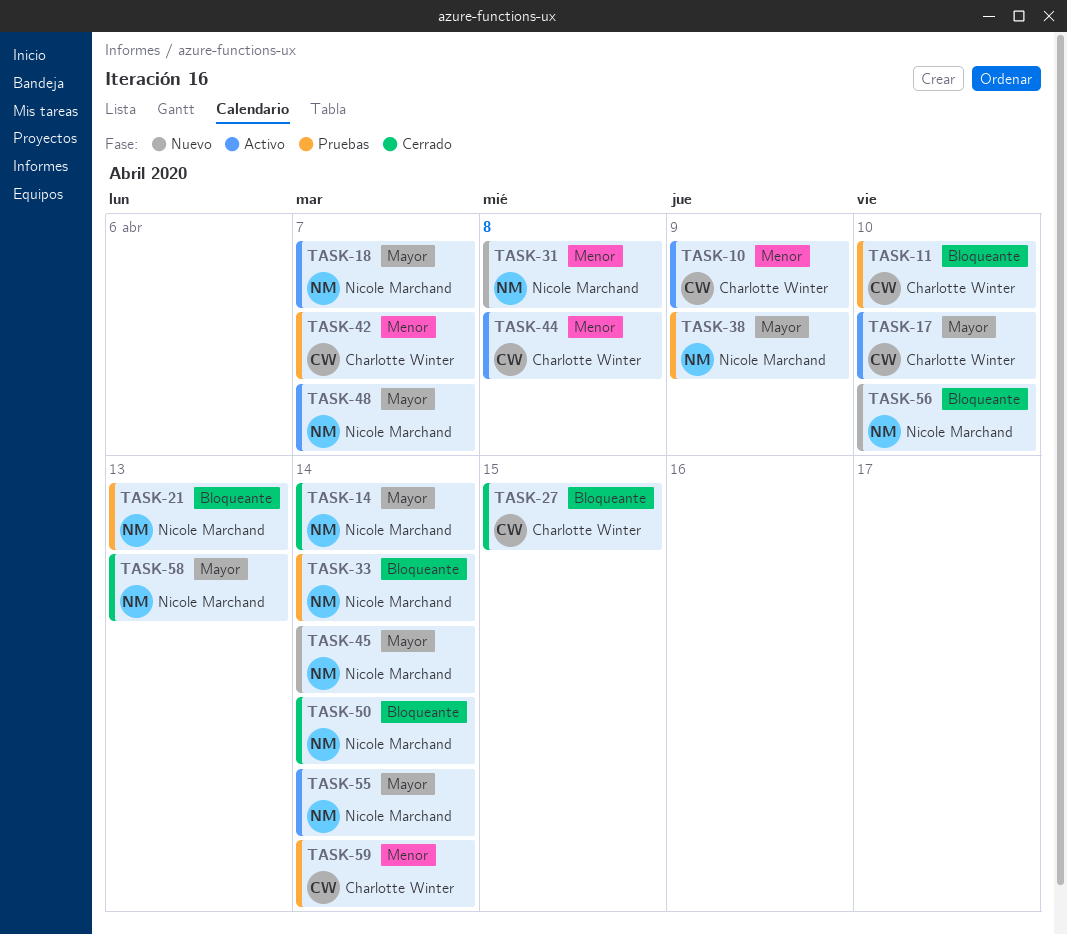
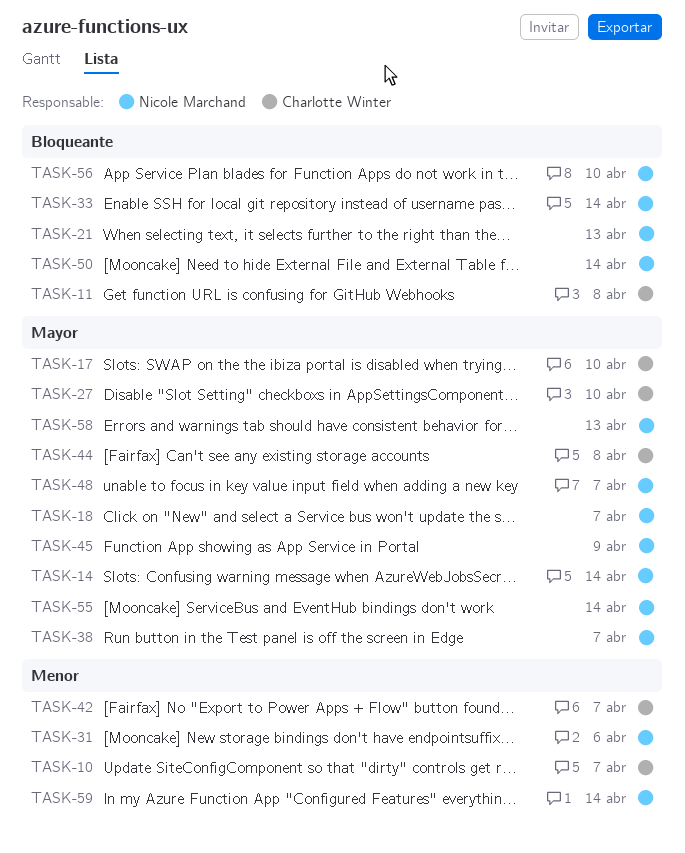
TASK-10, due: Apr 9 -> Apr 7
TASK-11, due: Apr 10 -> Apr 8
TASK-27, priority: Bloqueante -> Mayor
TASK-27, due: Apr 15 -> Apr 10
TASK-31, due: Apr 8 -> Apr 6
TASK-38, due: Apr 9 -> Apr 7
TASK-44, priority: Menor -> Mayor
TASK-45, due: Apr 14 -> Apr 9
TASK-59, owner: Charlotte Winter -> Nicole Marchand

